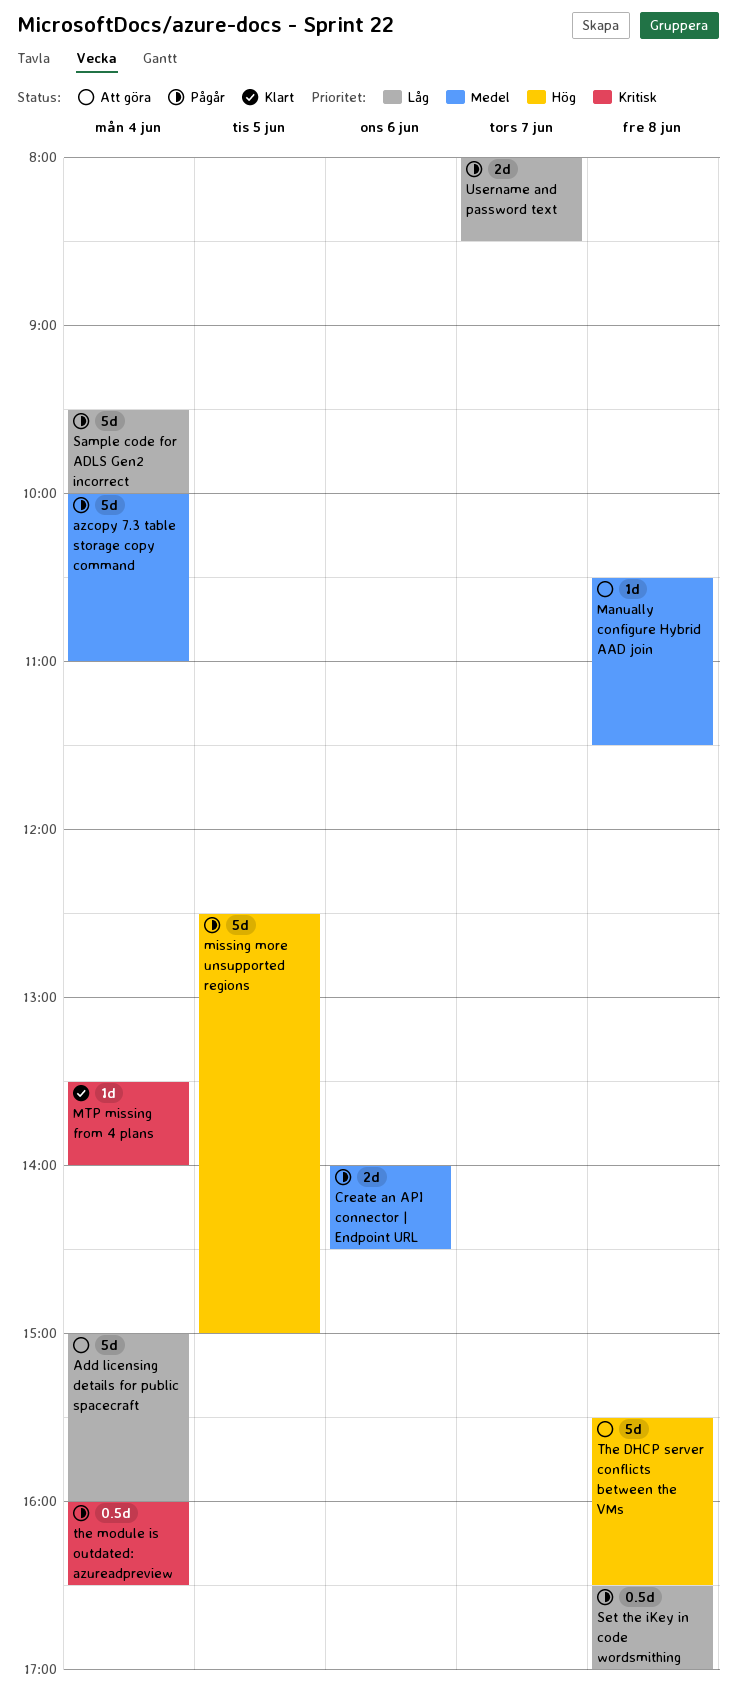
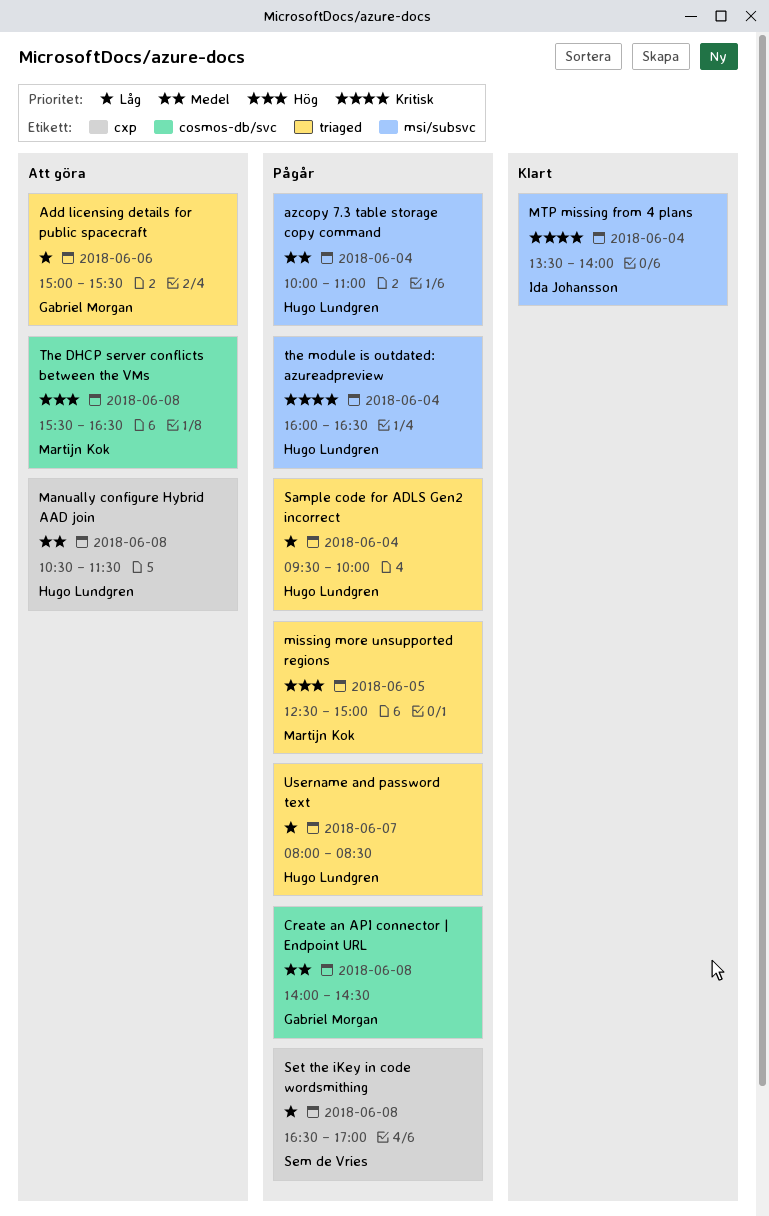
Add licensing details for public spacecraft, day: Jun 4 -> Jun 6
Add licensing details for public spacecraft, ends: 16:00 -> 15:30
Create an API connector | Endpoint URL, day: Jun 6 -> Jun 8

